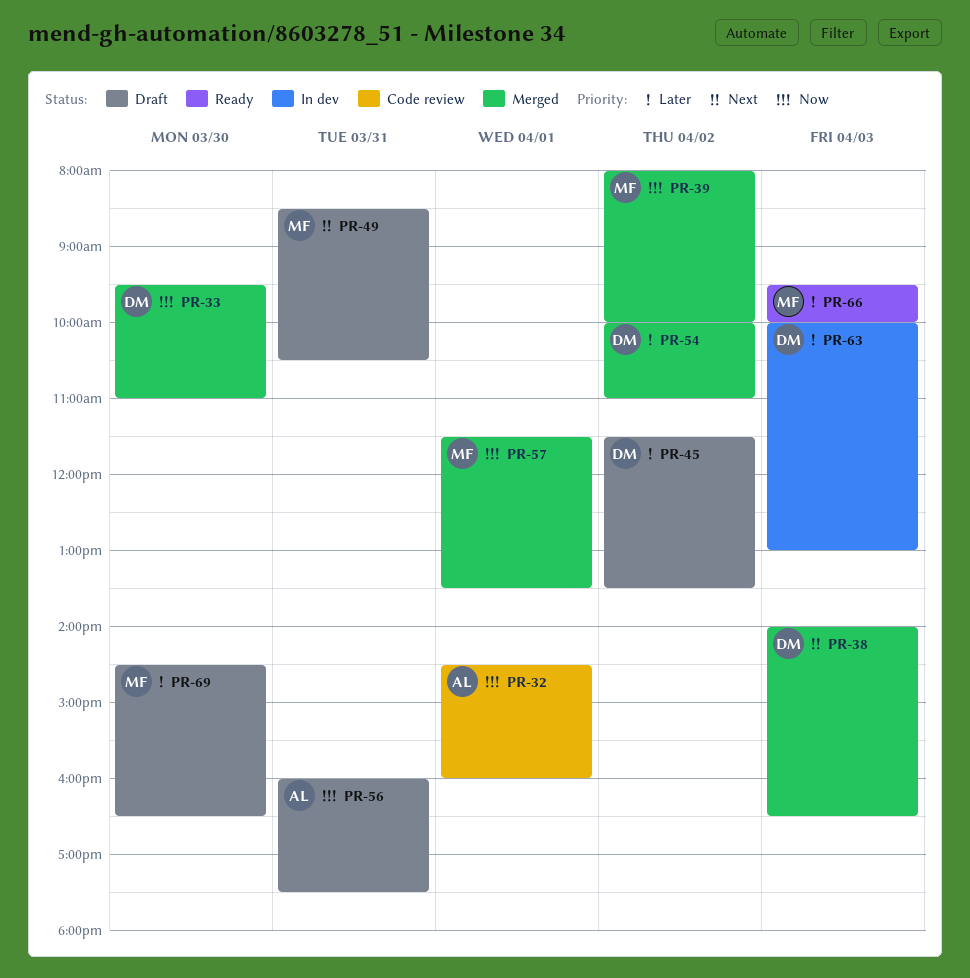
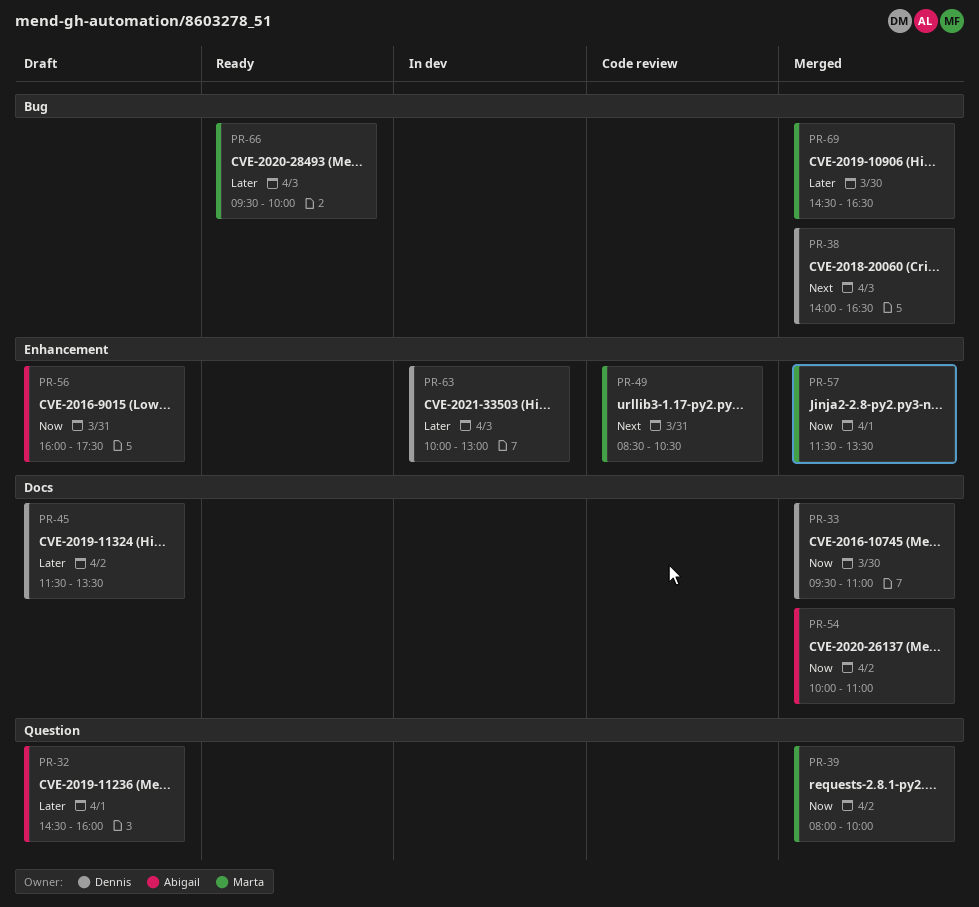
PR-32, status: Code review -> Draft
PR-32, priority: Now -> Later
PR-49, status: Draft -> Code review
PR-54, owner: Dennis -> Abigail
PR-54, priority: Later -> Now
PR-69, status: Draft -> Merged

